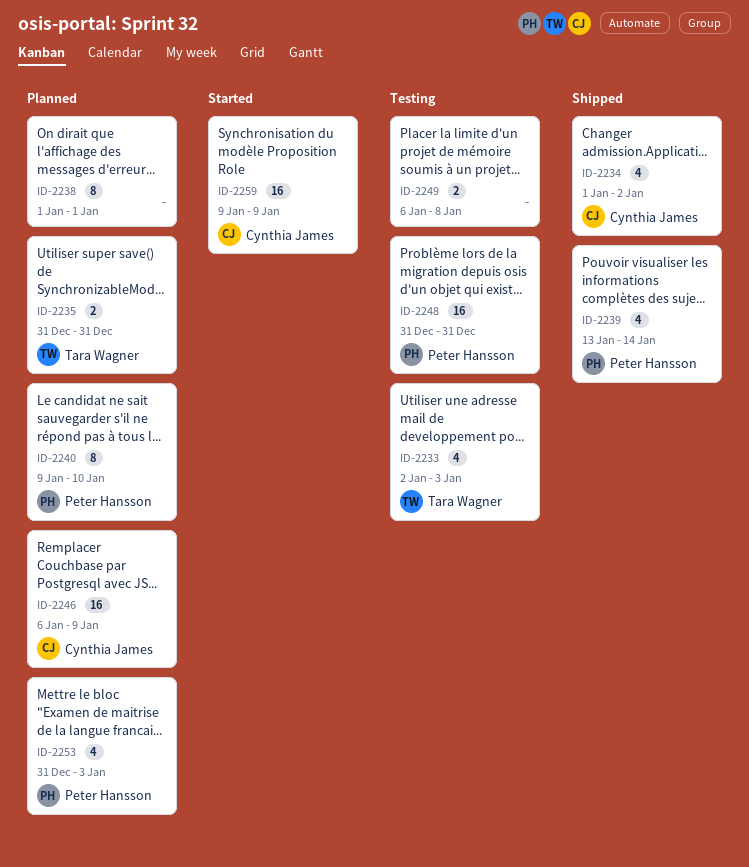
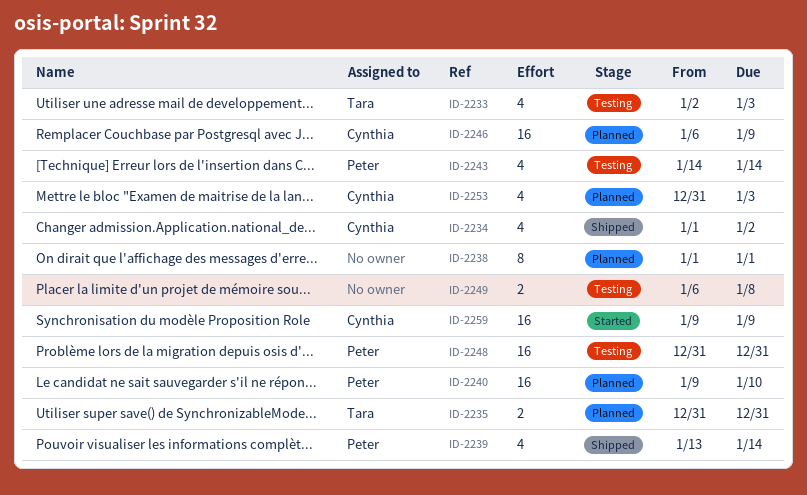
ID-2240, estimate: 8 -> 16
ID-2243: none -> present
ID-2253, owner: Peter Hansson -> Cynthia James

